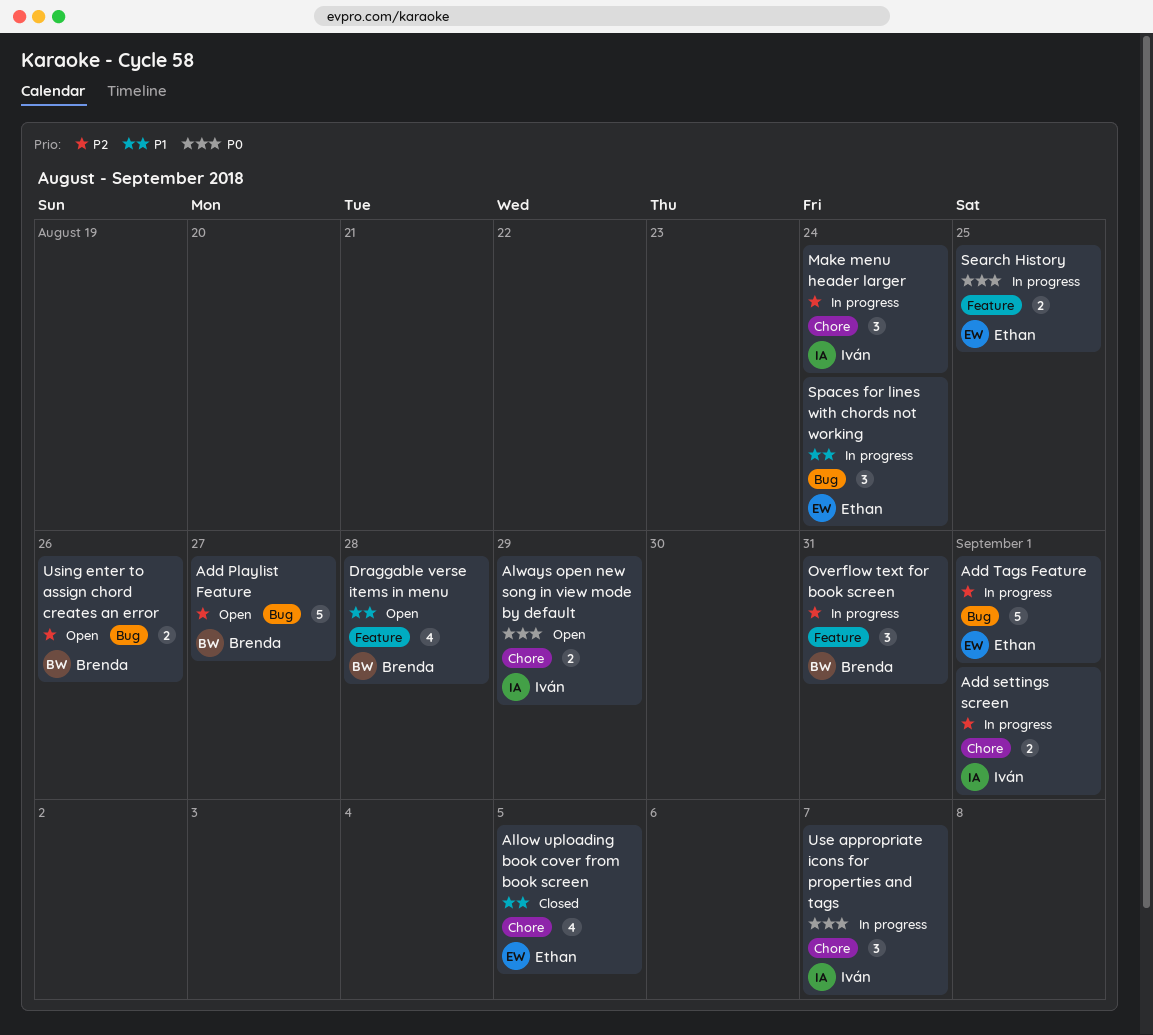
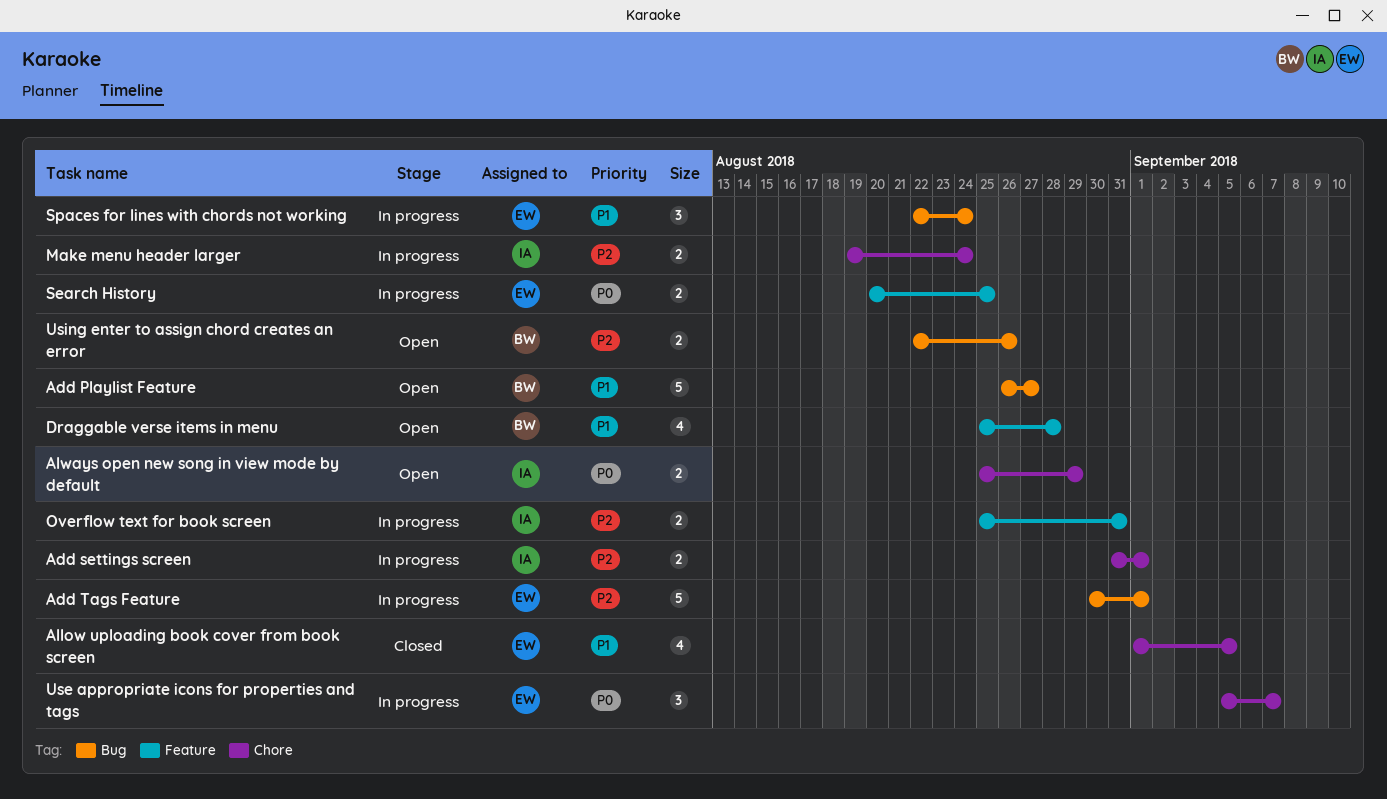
Add Playlist Feature, priority: P2 -> P1
Make menu header larger, estimate: 3 -> 2
Overflow text for book screen, owner: Brenda -> Iván
Overflow text for book screen, estimate: 3 -> 2
Use appropriate icons for properties and tags, owner: Iván -> Ethan

